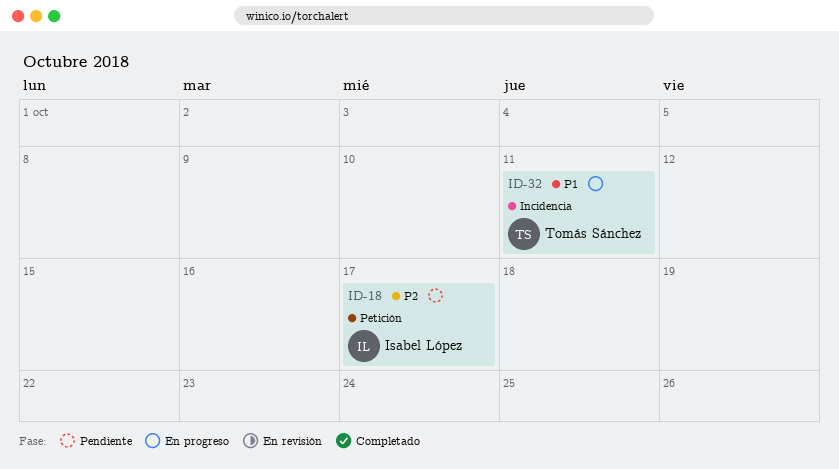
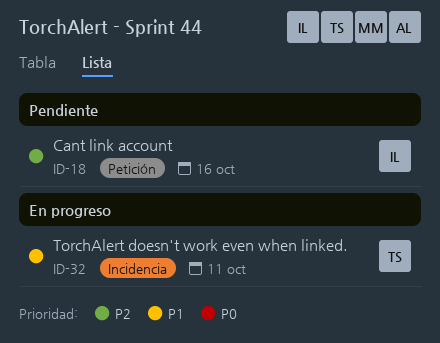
ID-18, due: Oct 17 -> Oct 16

